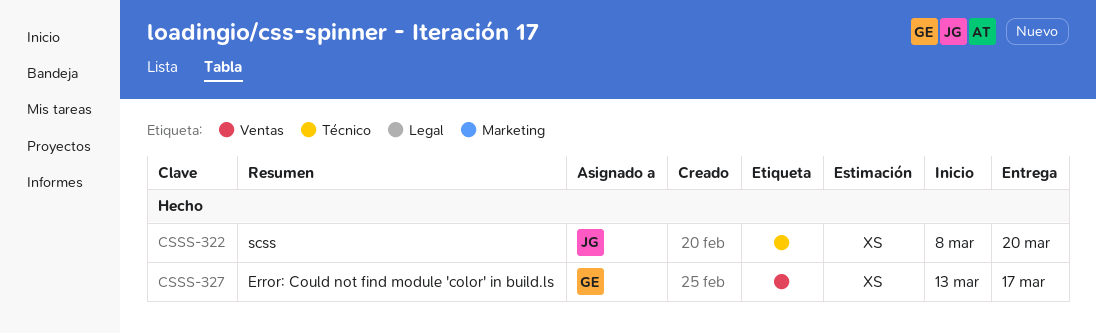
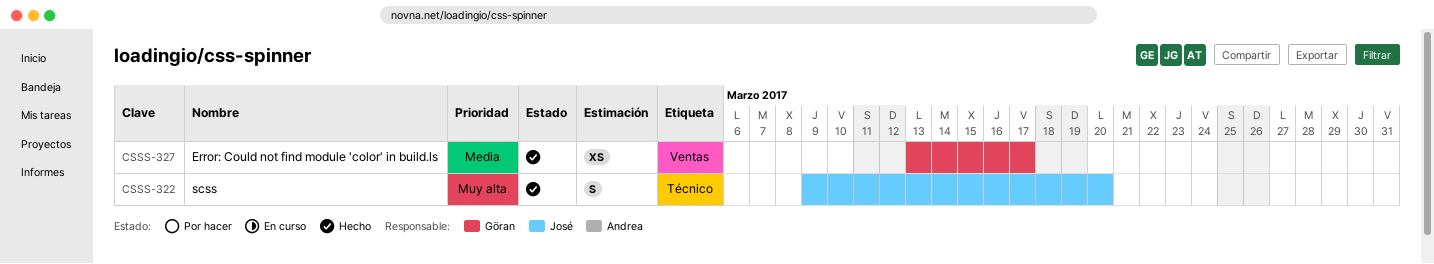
CSSS-322, estimate: XS -> S
CSSS-322, start: Mar 8 -> Mar 9

